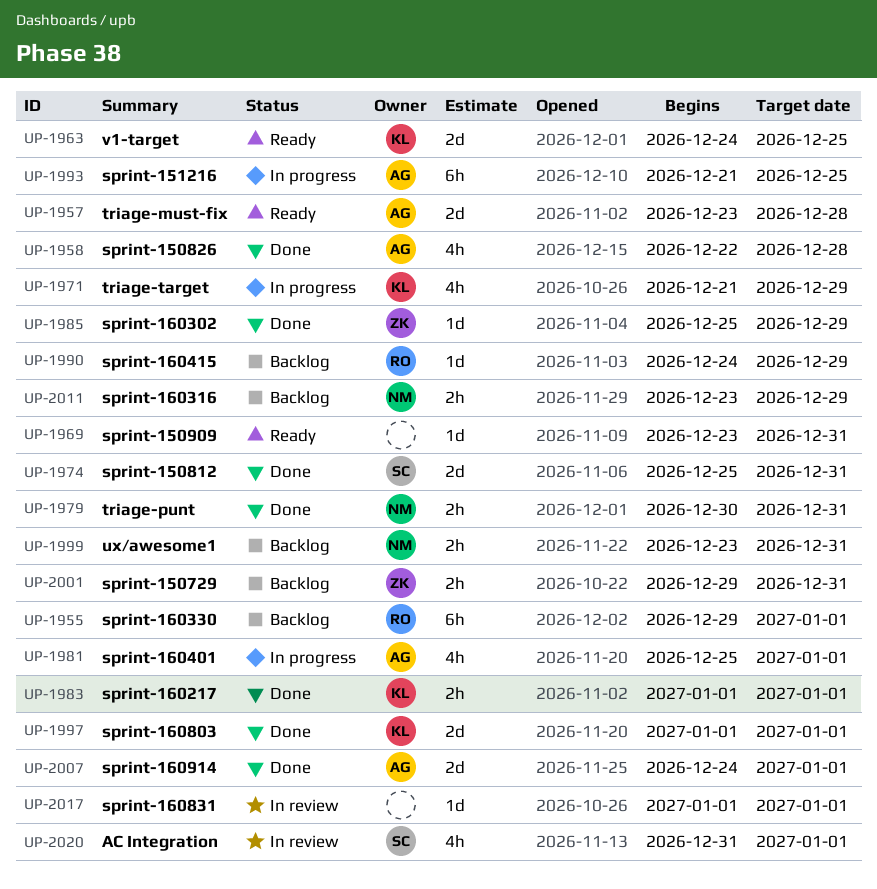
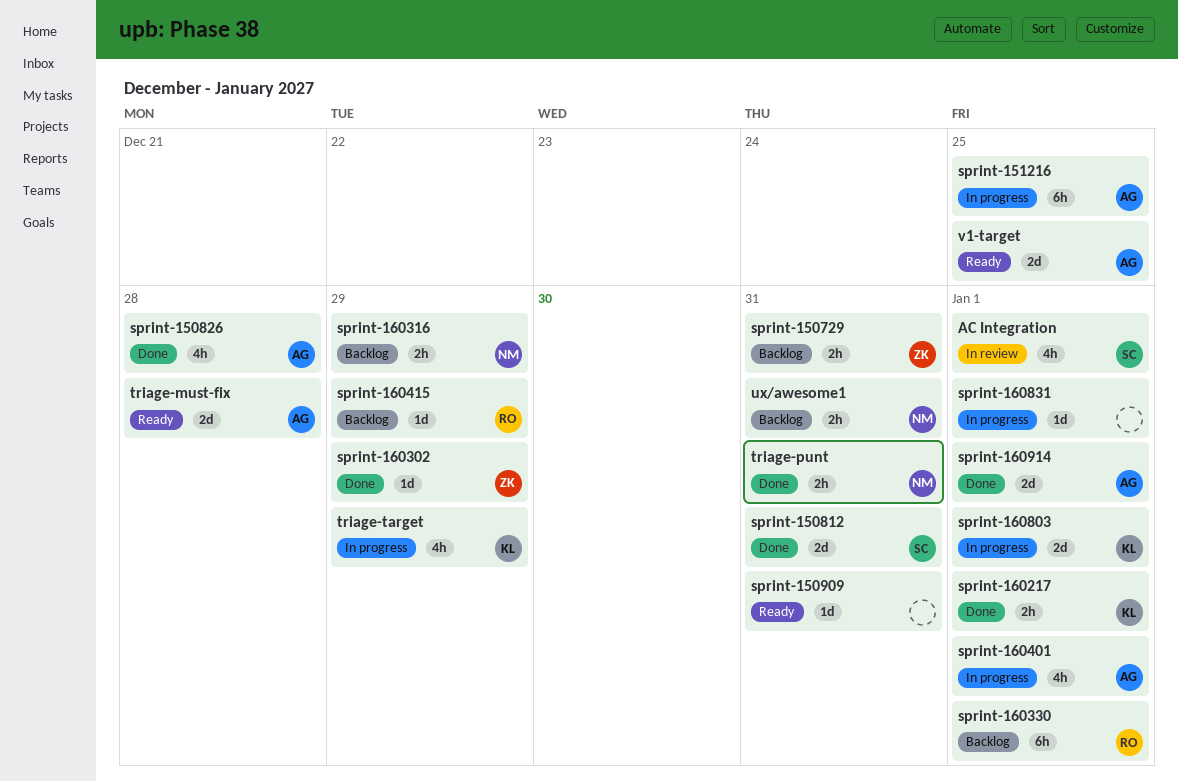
sprint-160803, status: Done -> In progress
sprint-160831, status: In review -> In progress
v1-target, owner: KL -> AG

